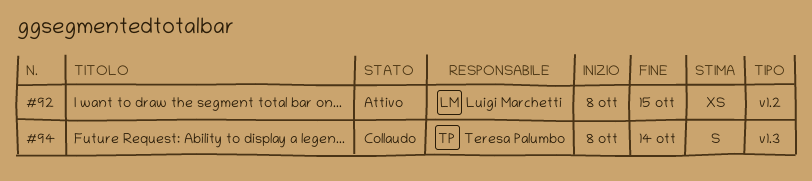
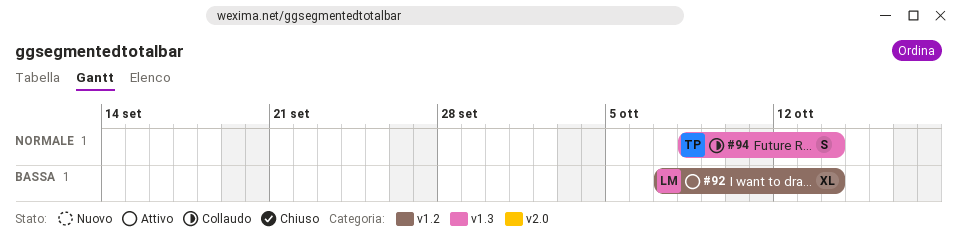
#92, estimate: XS -> XL
#92, start: Oct 8 -> Oct 7
#92, due: Oct 15 -> Oct 14

